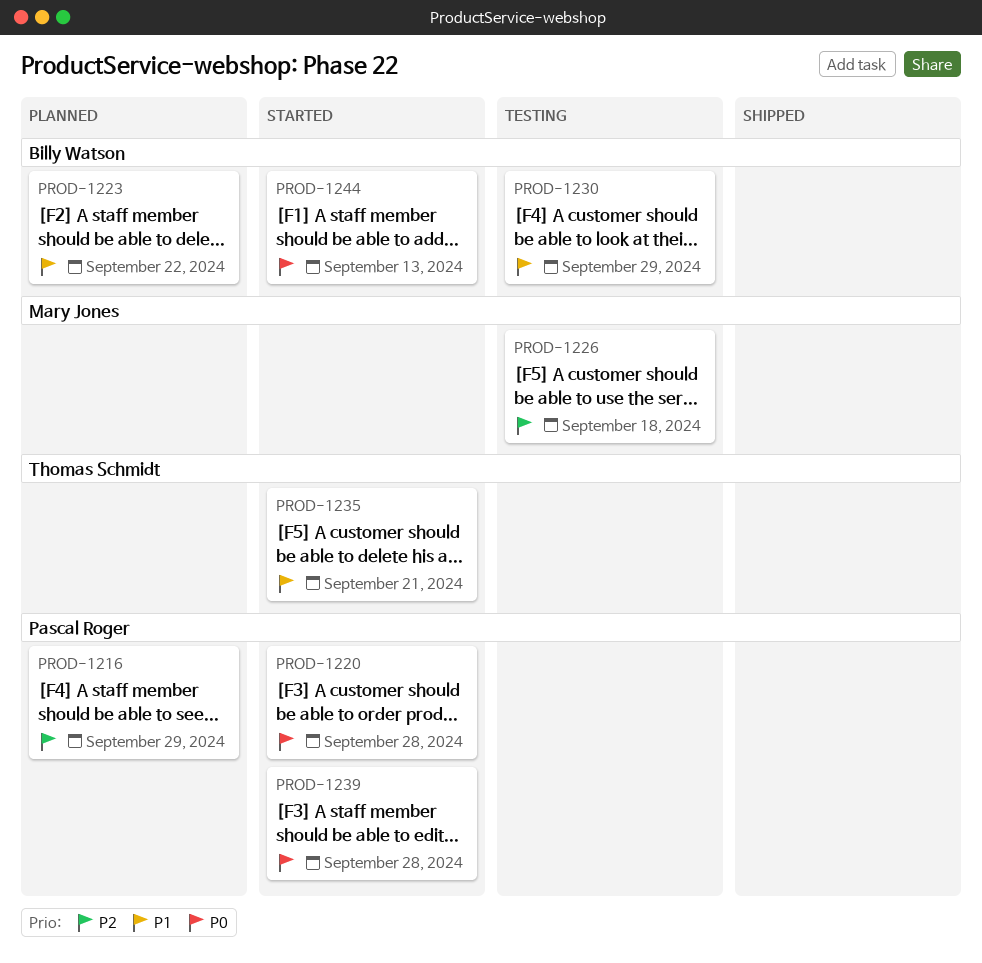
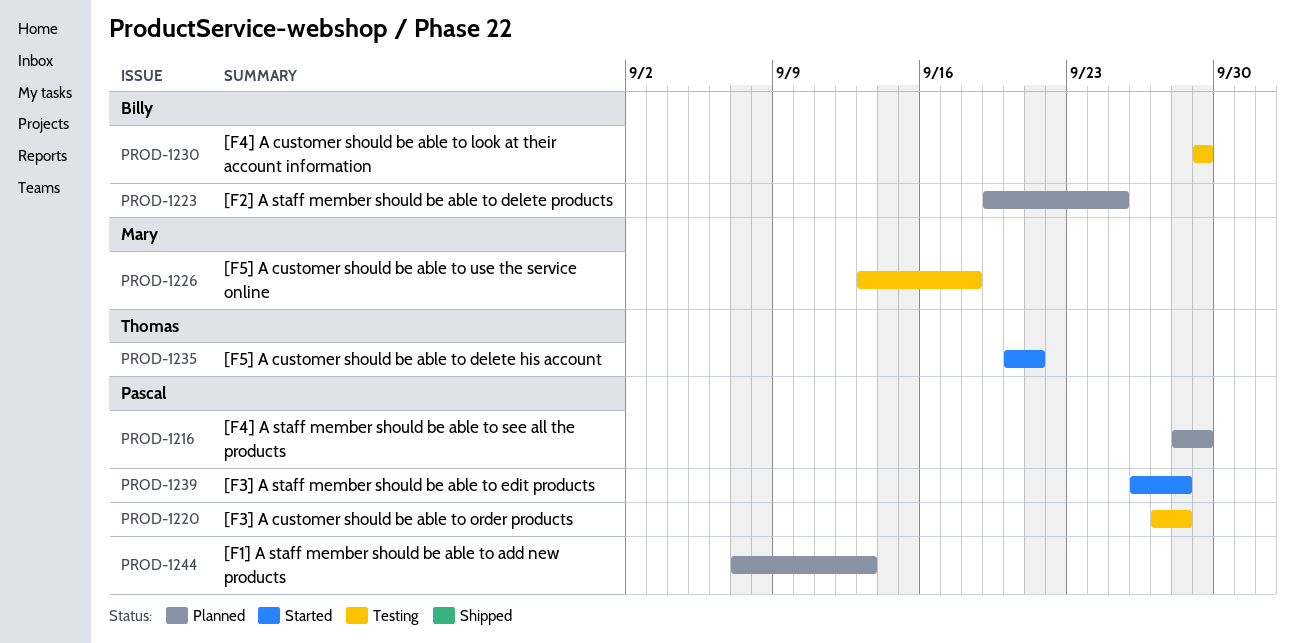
PROD-1220, status: Started -> Testing
PROD-1223, due: Sep 22 -> Sep 25
PROD-1244, status: Started -> Planned
PROD-1244, owner: Billy Watson -> Pascal Roger

